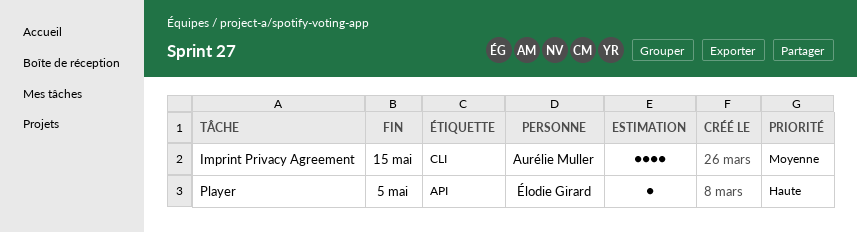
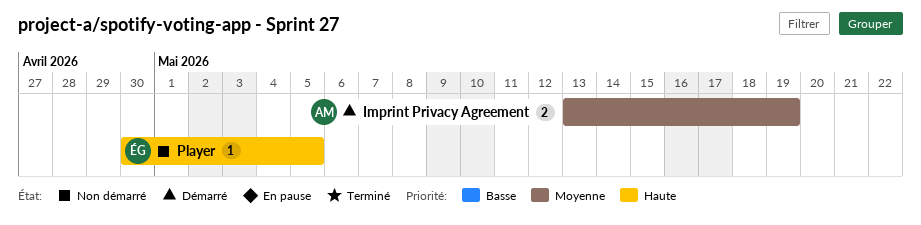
Imprint Privacy Agreement, estimate: 4 -> 2
Imprint Privacy Agreement, due: May 15 -> May 19

